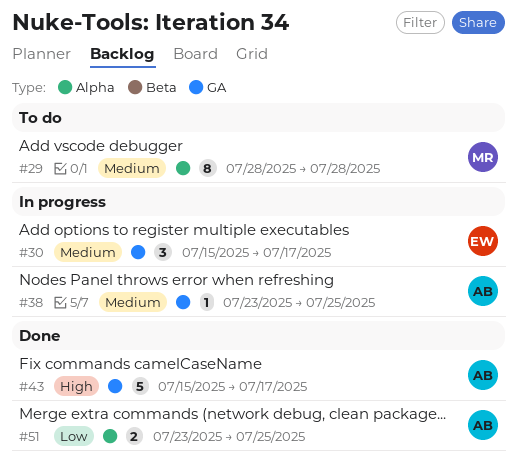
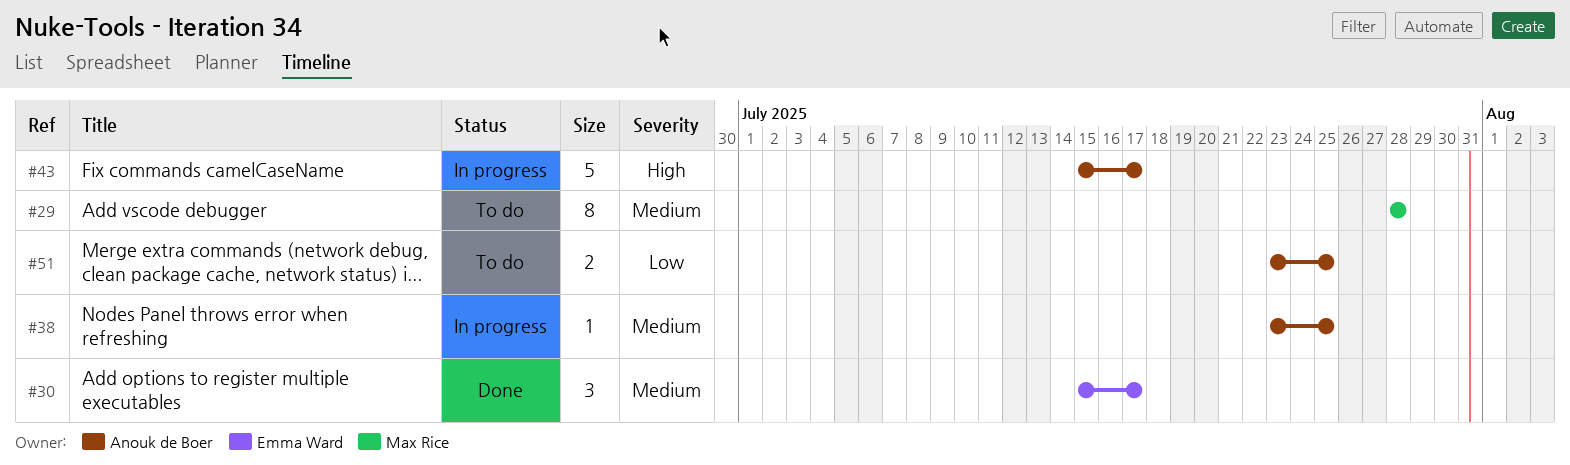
#30, status: In progress -> Done
#43, status: Done -> In progress
#51, status: Done -> To do

